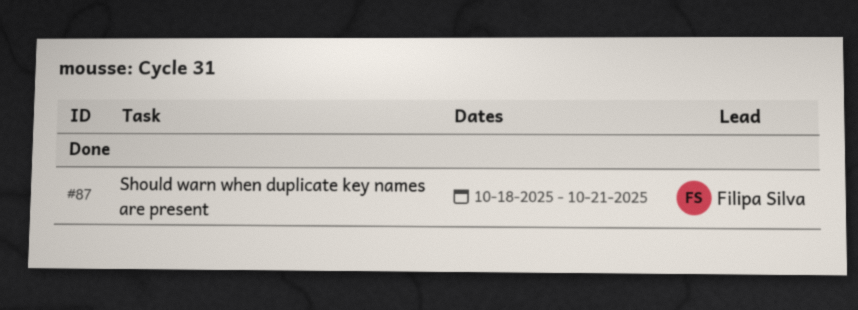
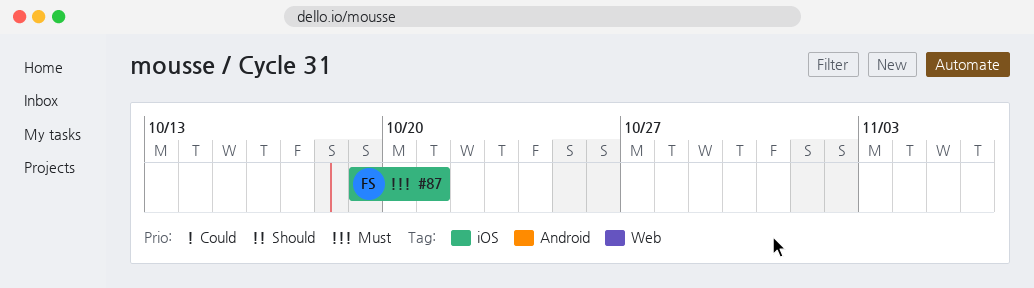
#87, start: Oct 18 -> Oct 19

